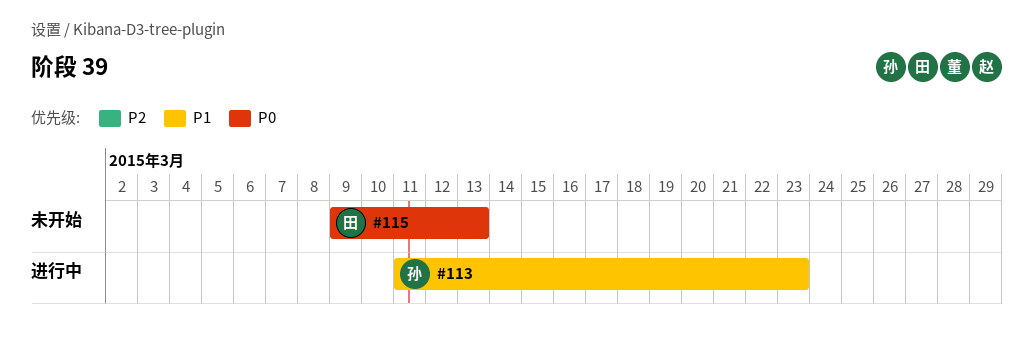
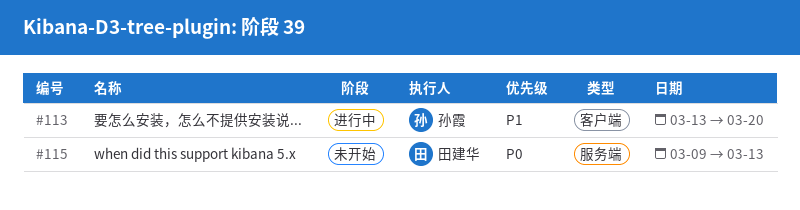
#113, start: Mar 11 -> Mar 13
#113, due: Mar 23 -> Mar 20

